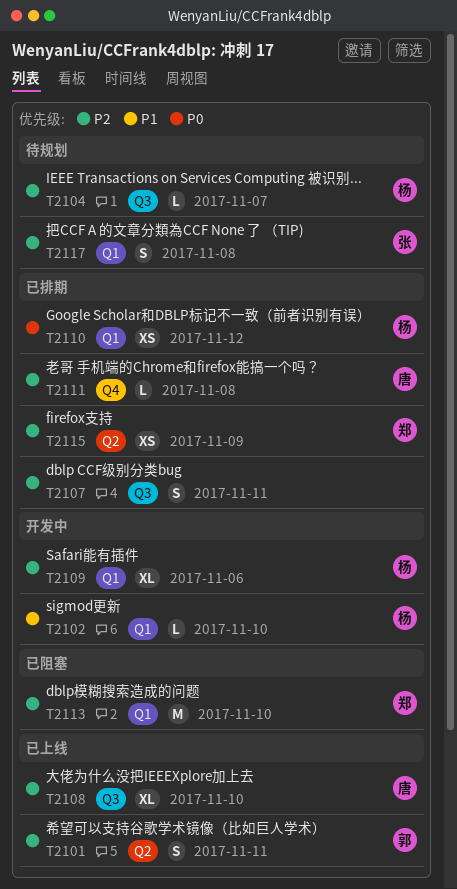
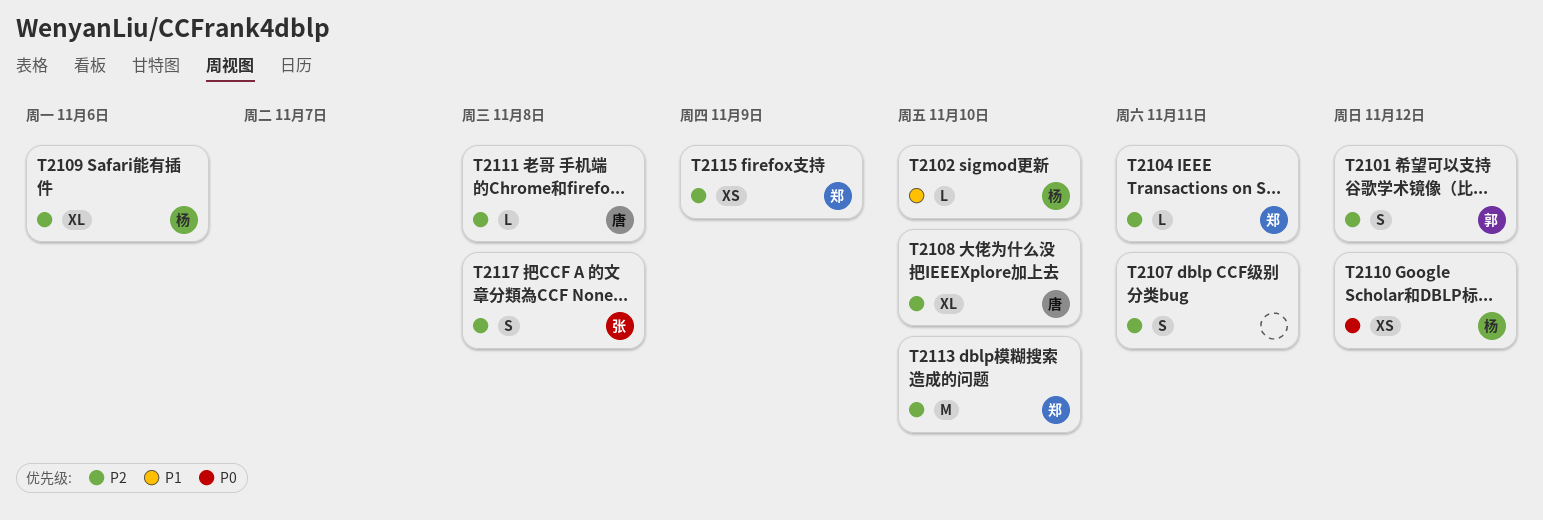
T2101, due: Nov 11 -> Nov 12
T2104, owner: 杨 -> 郑
T2104, due: Nov 7 -> Nov 11

